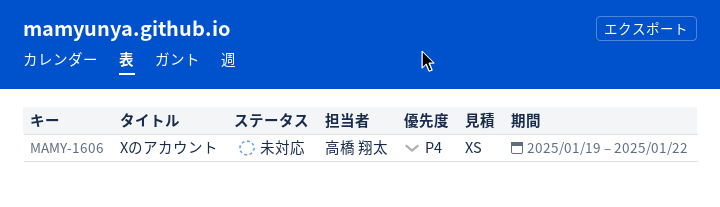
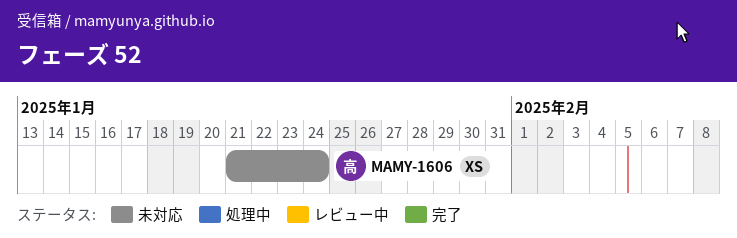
MAMY-1606, start: Jan 19 -> Jan 21
MAMY-1606, due: Jan 22 -> Jan 24

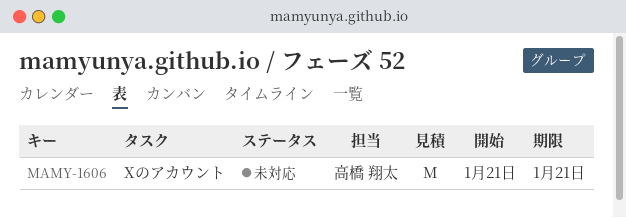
MAMY-1606, estimate: XS -> M
MAMY-1606, due: Jan 24 -> Jan 21

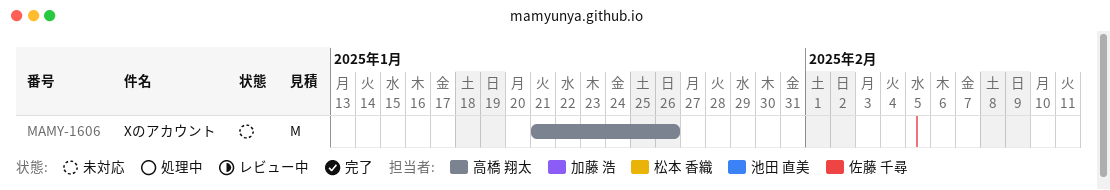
MAMY-1606, due: Jan 21 -> Jan 26

